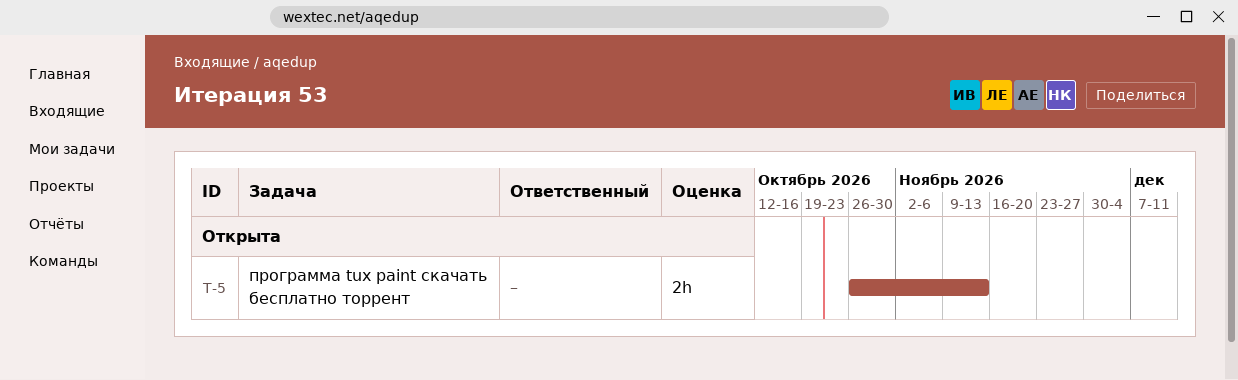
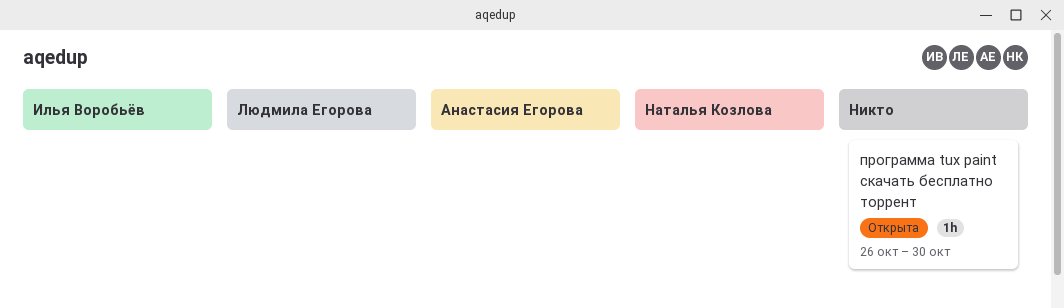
программа tux paint скачать бесплатно торрент, estimate: 2h -> 1h
программа tux paint скачать бесплатно торрент, due: Nov 13 -> Oct 30

